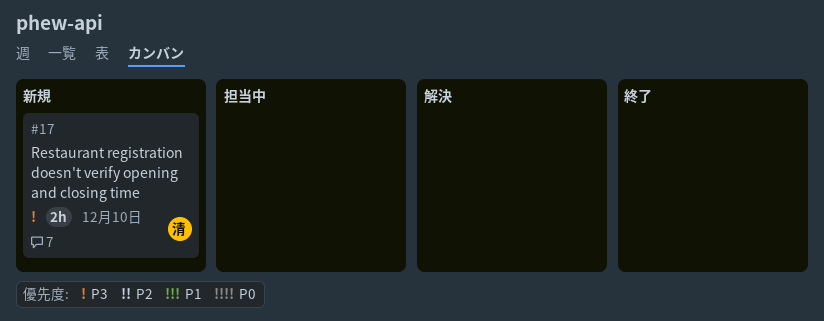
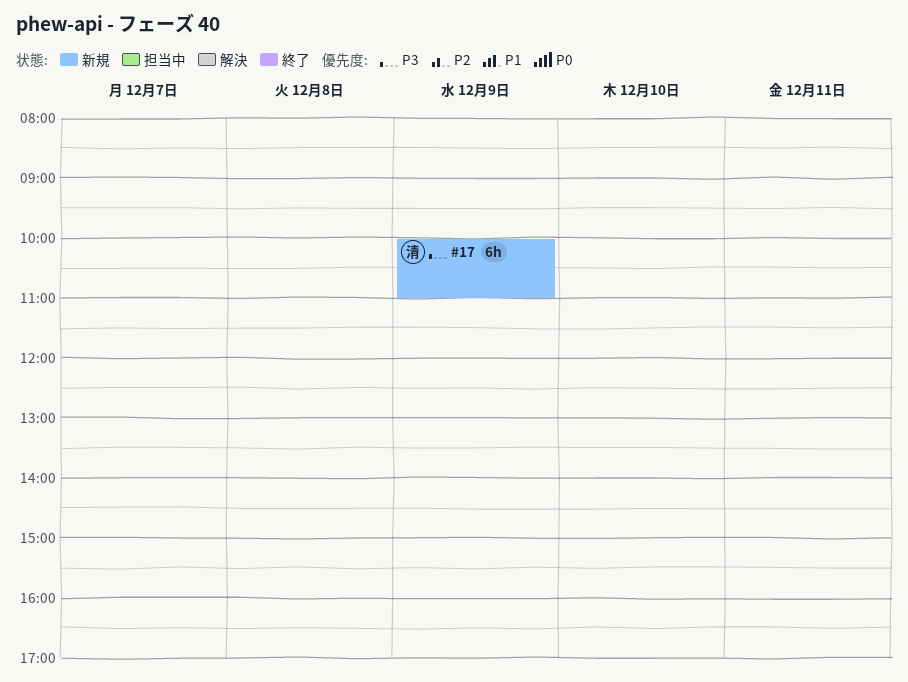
#17, estimate: 2h -> 6h
#17, day: Dec 10 -> Dec 9

